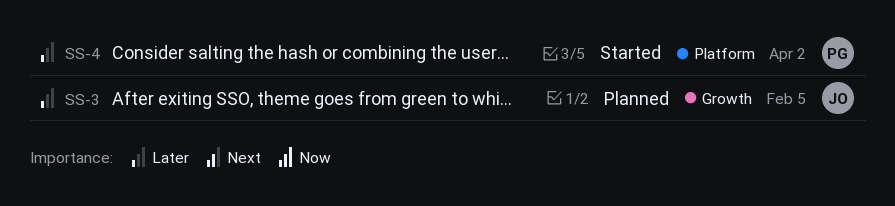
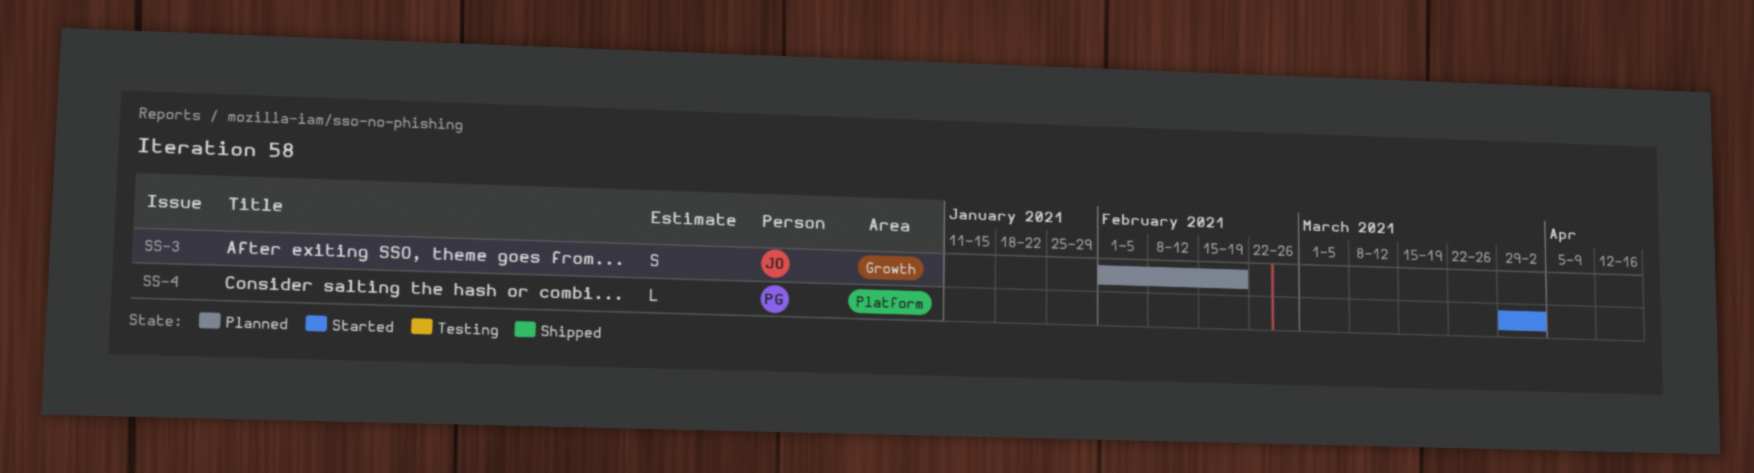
SS-3, due: Feb 5 -> Feb 19

